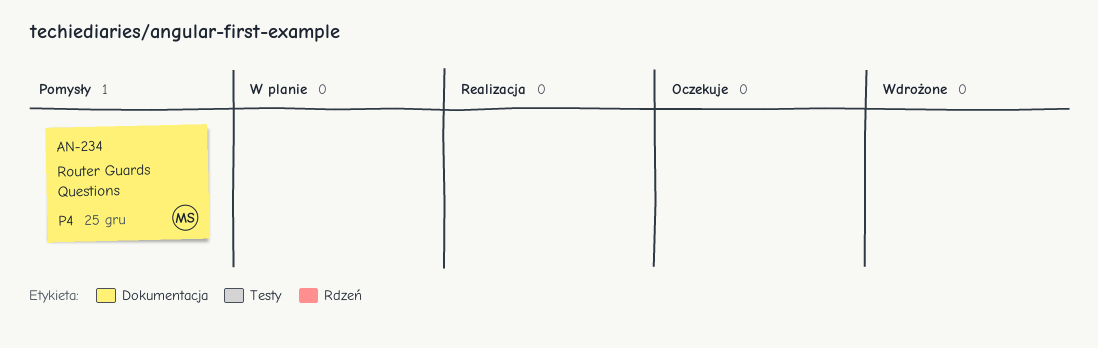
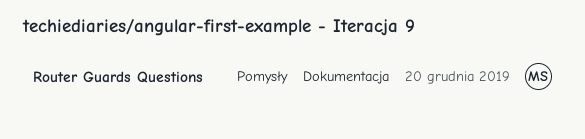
Router Guards Questions, due: Dec 25 -> Dec 20

